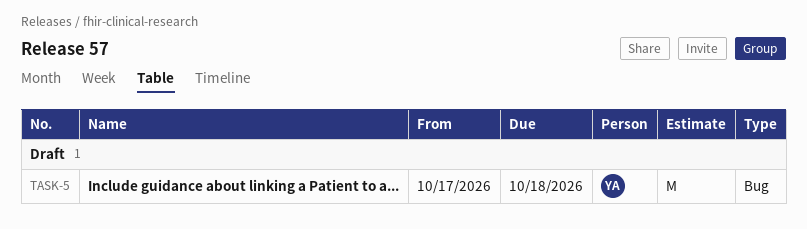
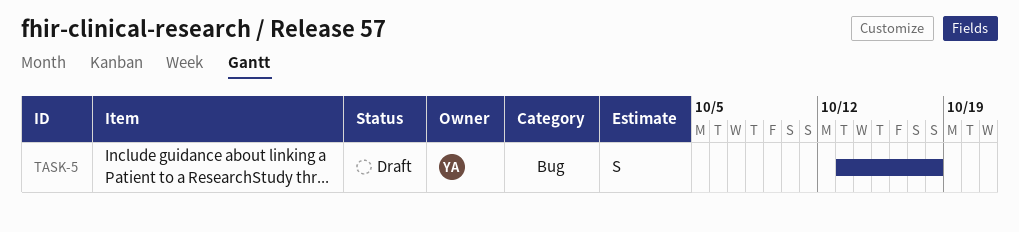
TASK-5, estimate: M -> S
TASK-5, start: Oct 17 -> Oct 13

